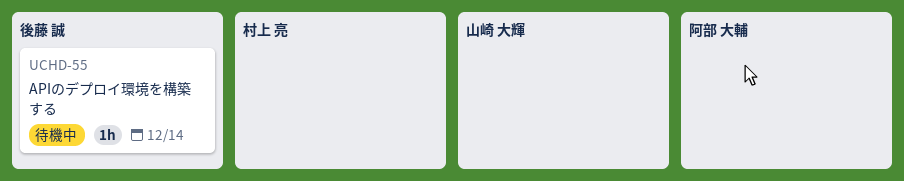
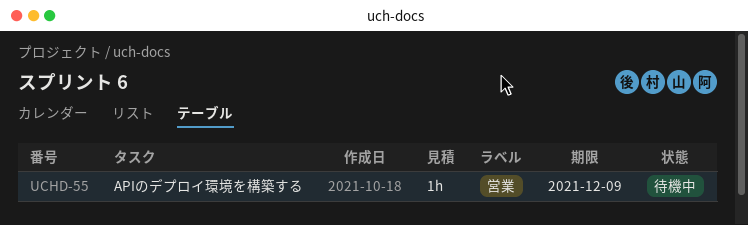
UCHD-55, due: Dec 14 -> Dec 9

